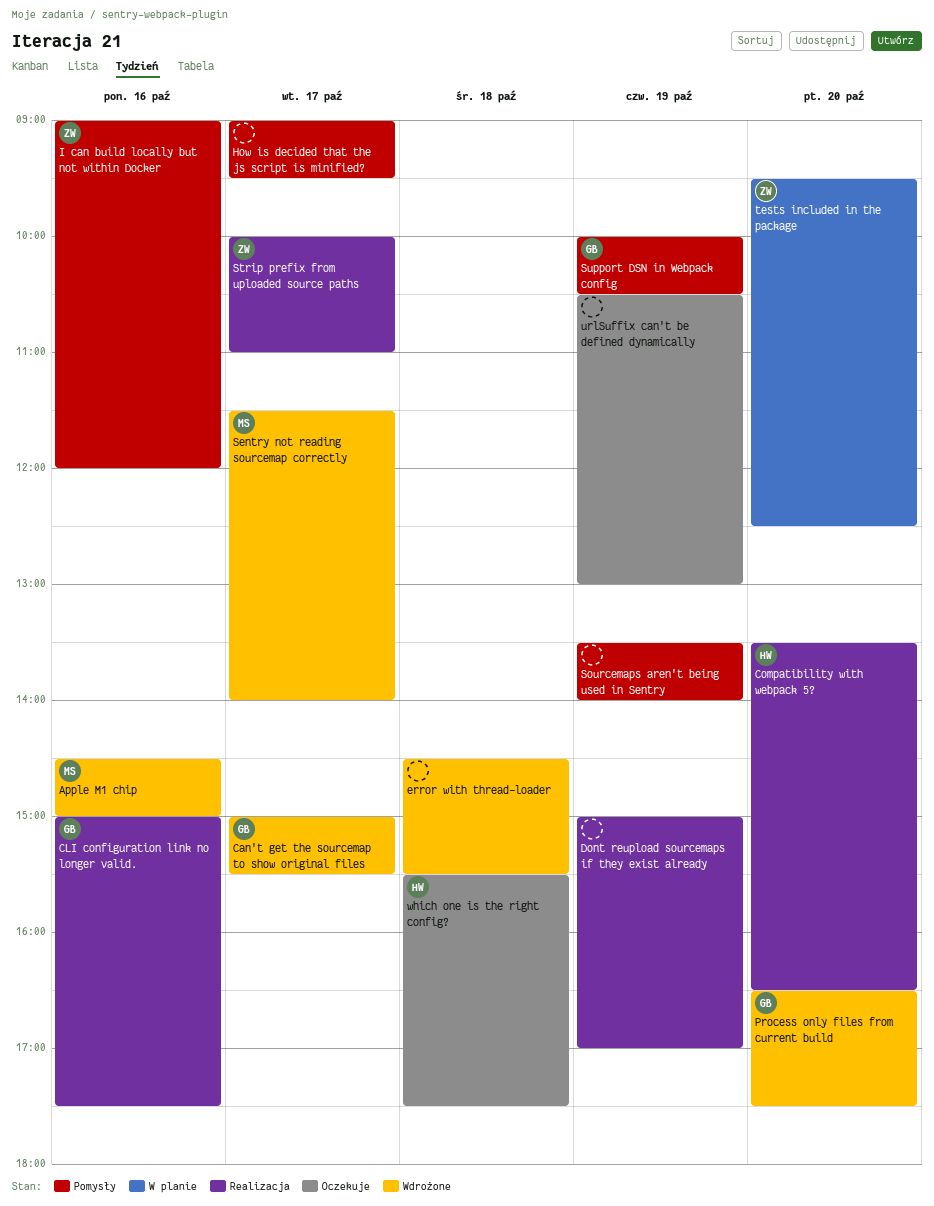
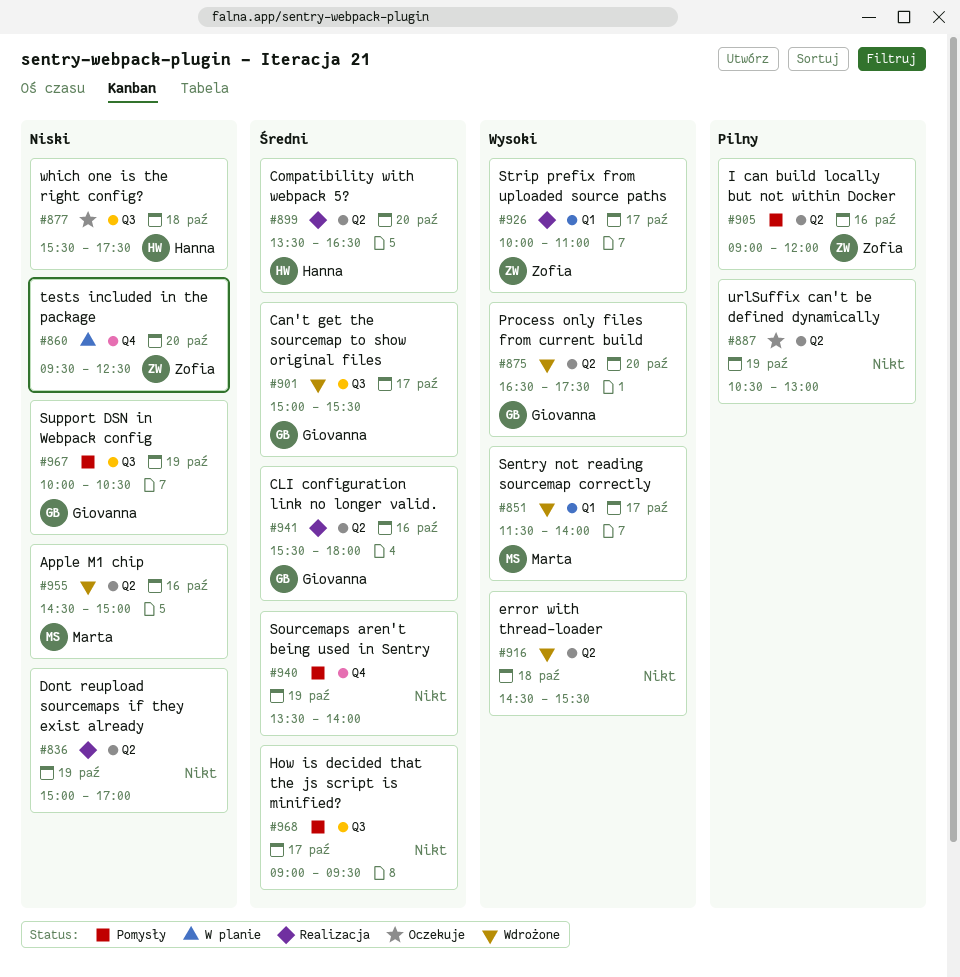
CLI configuration link no longer valid., begins: 15:00 -> 15:30
CLI configuration link no longer valid., ends: 17:30 -> 18:00

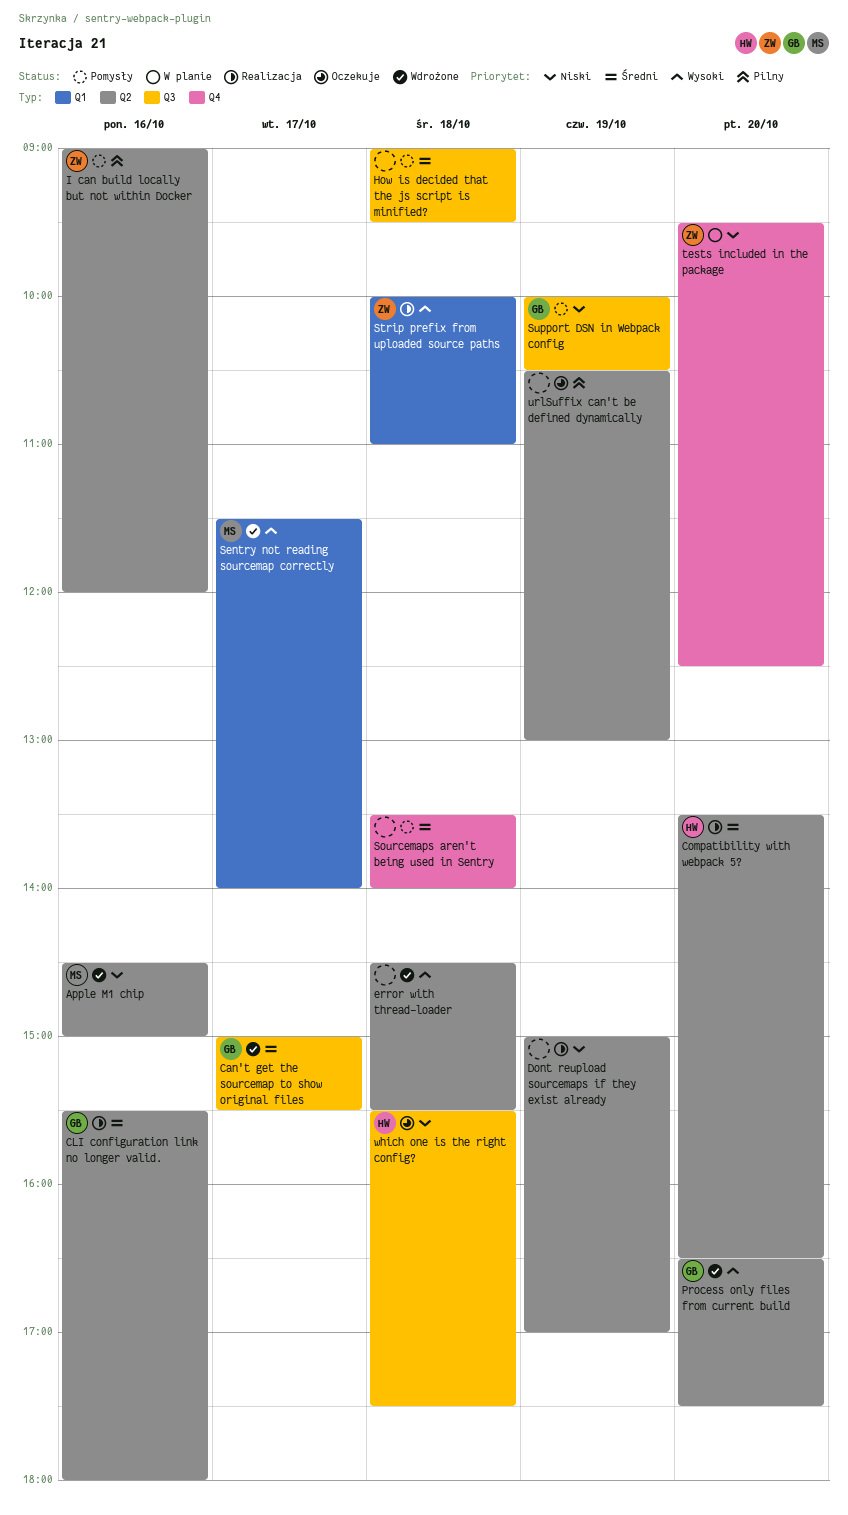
How is decided that the js script is minified?, day: Oct 17 -> Oct 18
Sourcemaps aren't being used in Sentry, day: Oct 19 -> Oct 18
Strip prefix from uploaded source paths, day: Oct 17 -> Oct 18

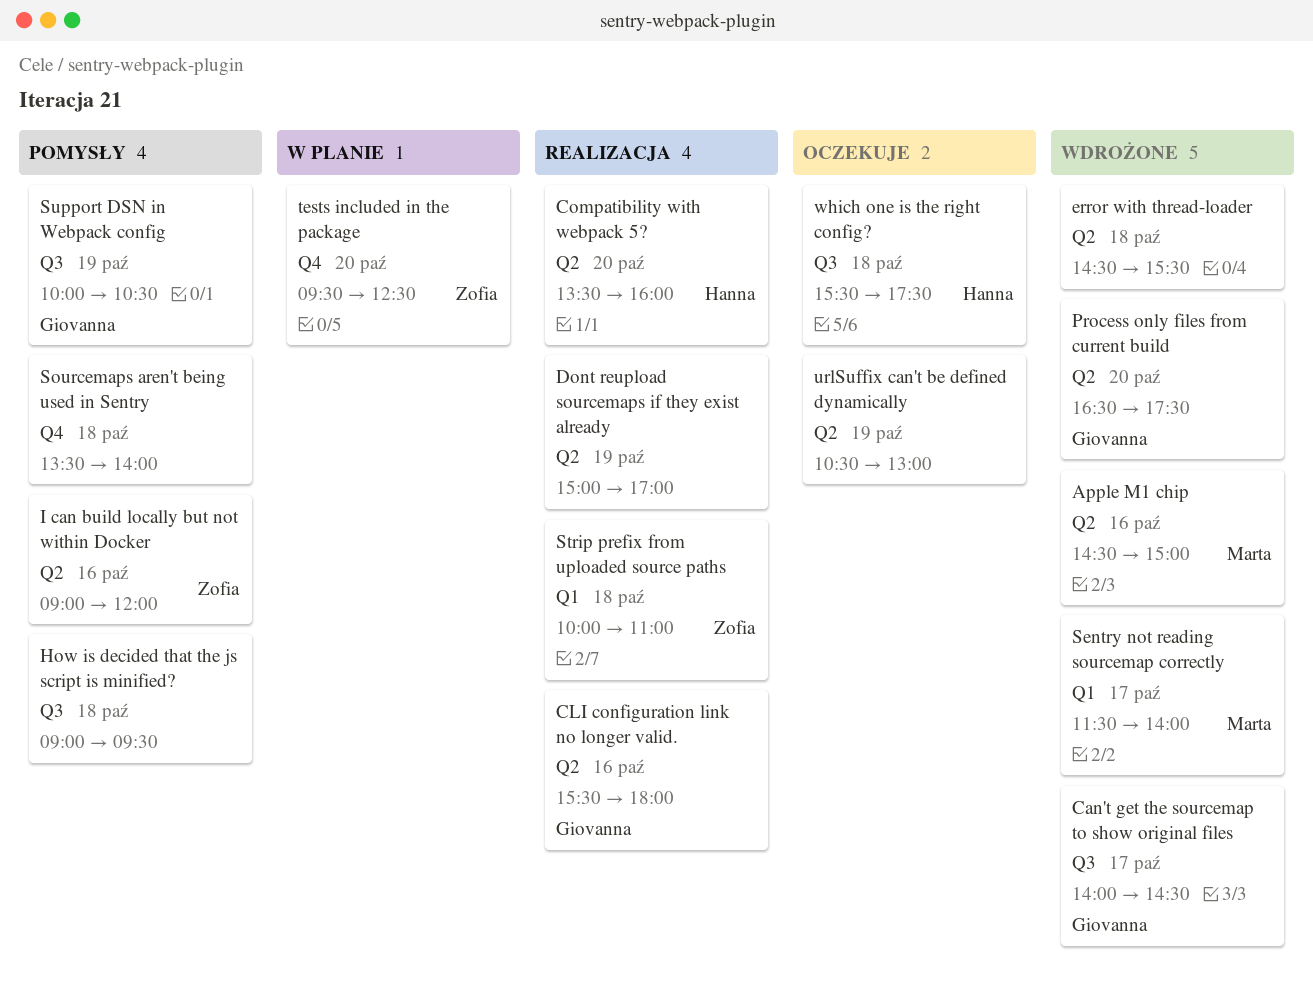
Can't get the sourcemap to show original files, begins: 15:00 -> 14:00
Can't get the sourcemap to show original files, ends: 15:30 -> 14:30
Compatibility with webpack 5?, ends: 16:30 -> 16:00

